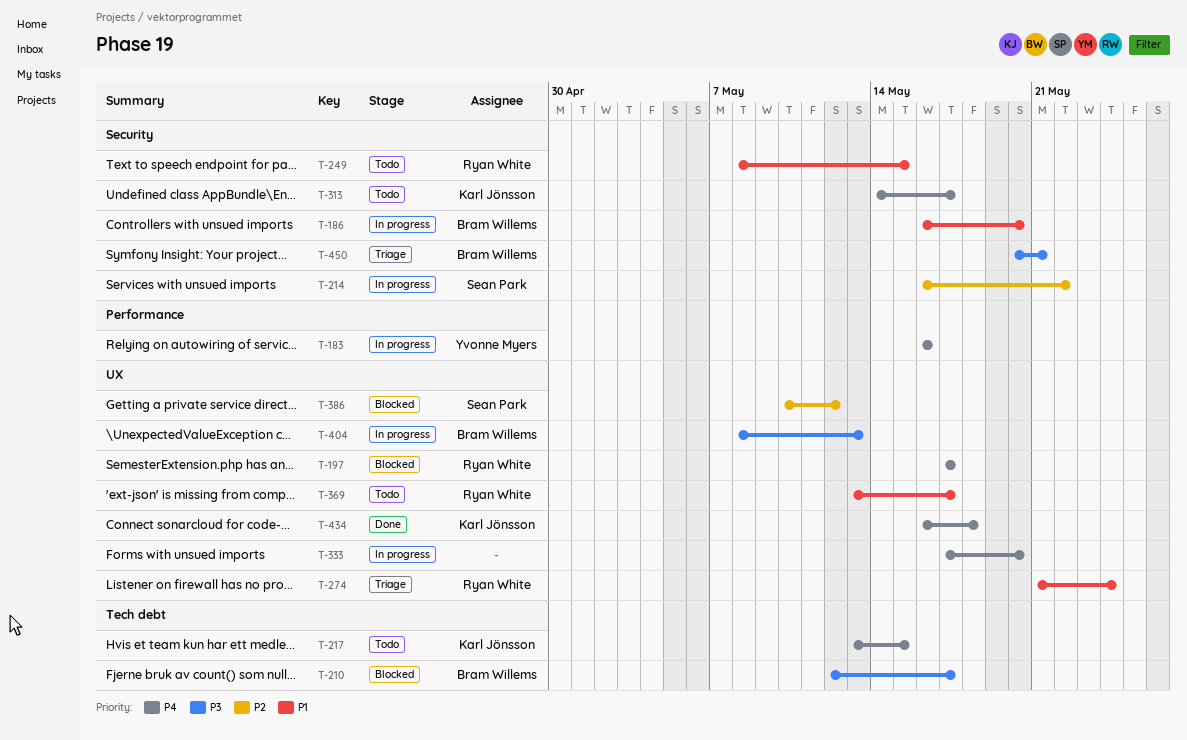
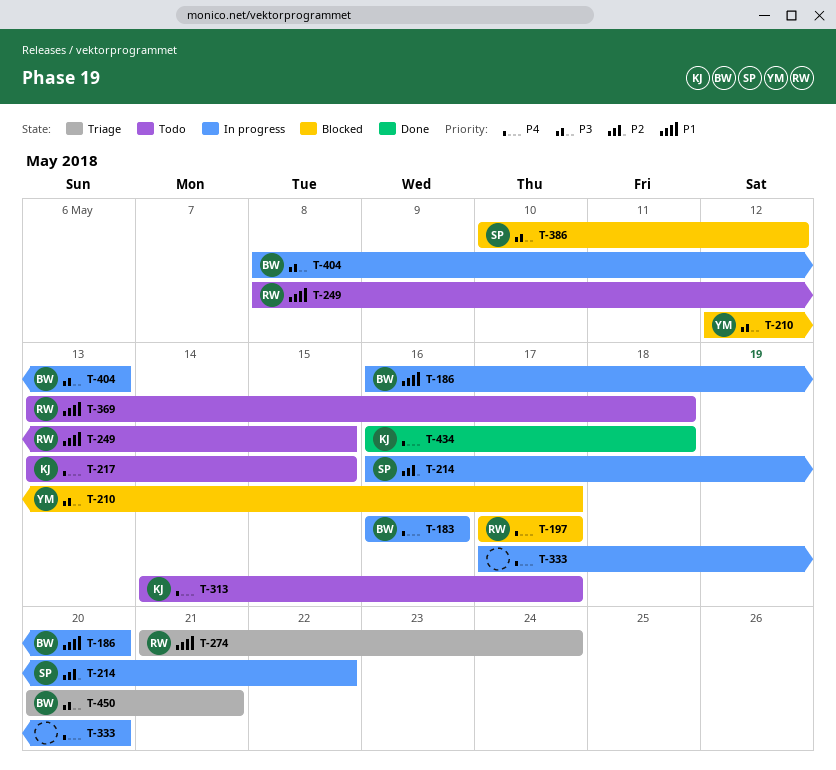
T-183, owner: Yvonne Myers -> Bram Willems
T-210, owner: Bram Willems -> Yvonne Myers
T-369, due: May 17 -> May 18
T-386, priority: P2 -> P3

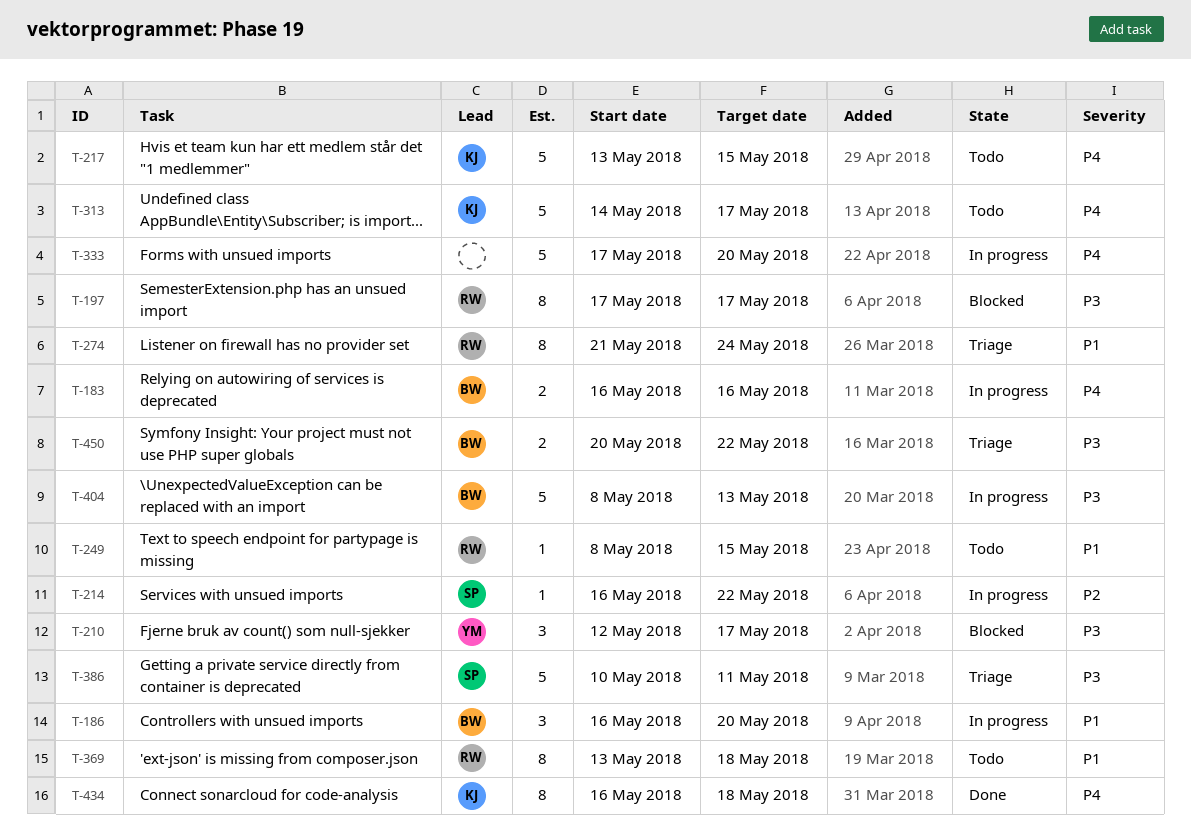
T-197, priority: P4 -> P3
T-386, status: Blocked -> Triage
T-386, due: May 12 -> May 11
T-450, due: May 21 -> May 22

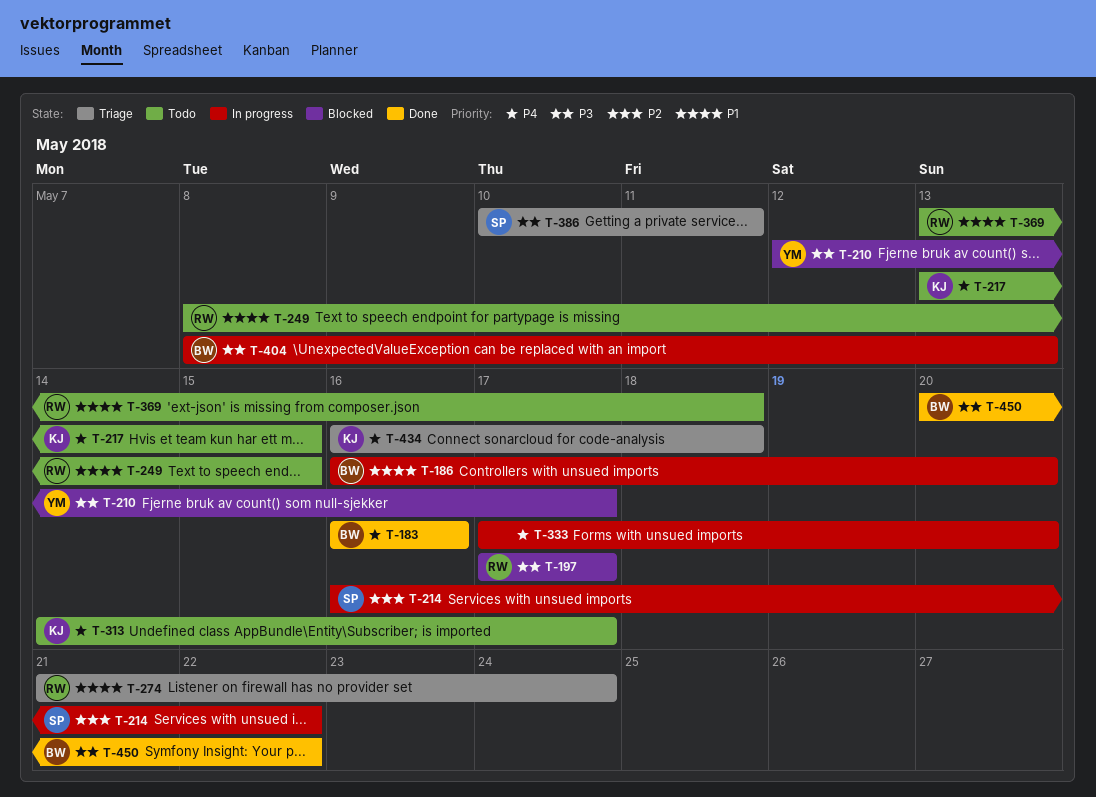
T-183, status: In progress -> Done
T-434, status: Done -> Triage
T-450, status: Triage -> Done

